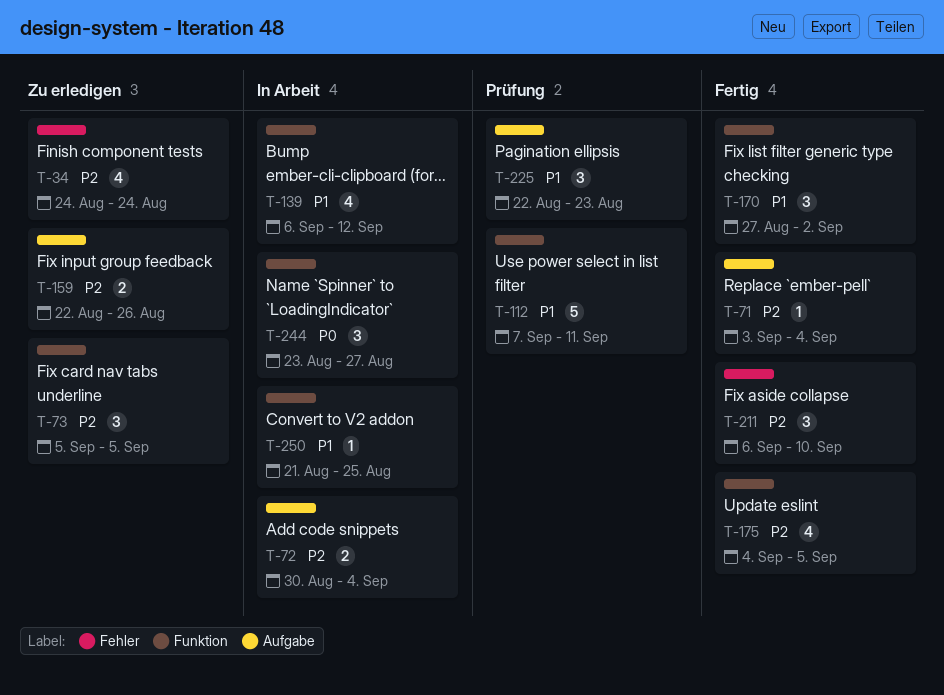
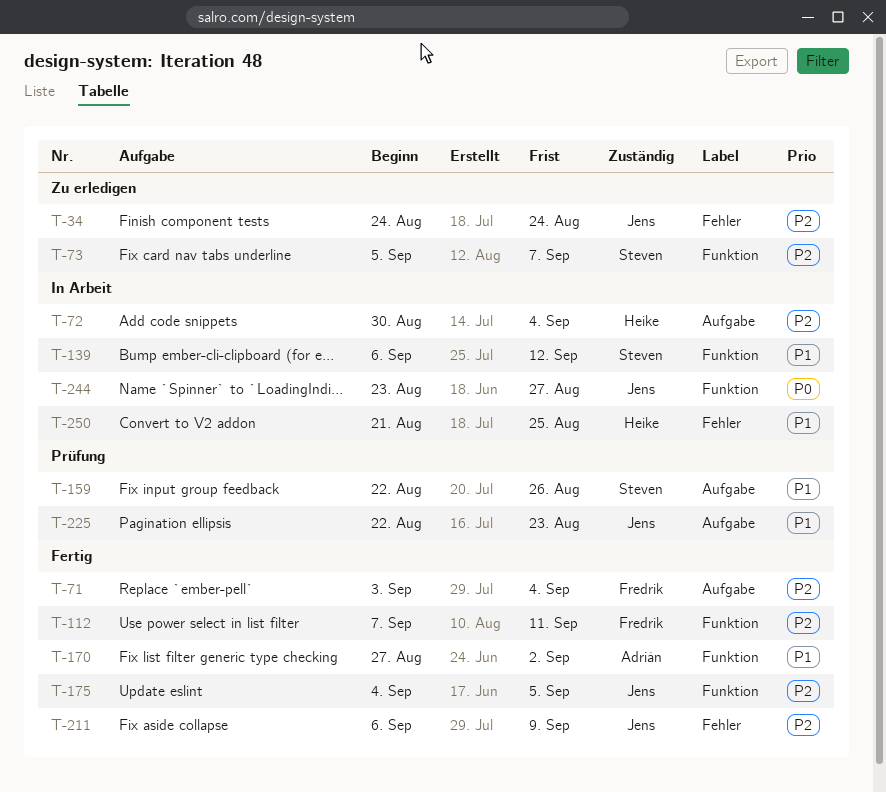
T-73, due: Sep 5 -> Sep 7
T-112, status: Prüfung -> Fertig
T-112, priority: P1 -> P2
T-159, status: Zu erledigen -> Prüfung
T-159, priority: P2 -> P1
T-211, due: Sep 10 -> Sep 9
T-250, label: Funktion -> Fehler

